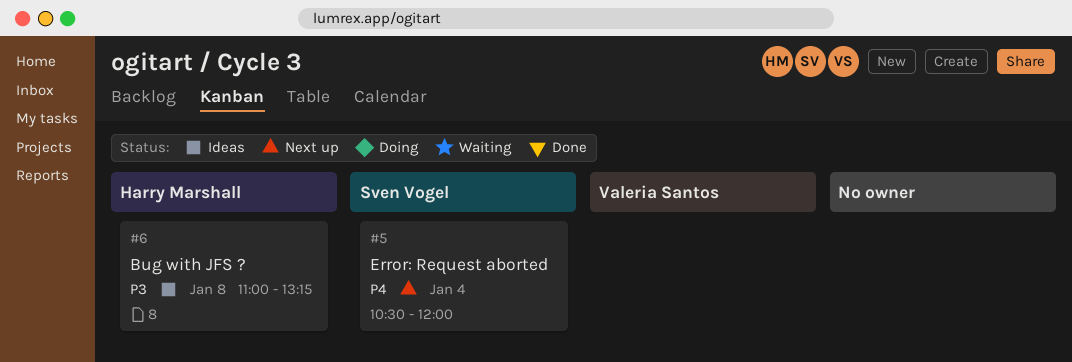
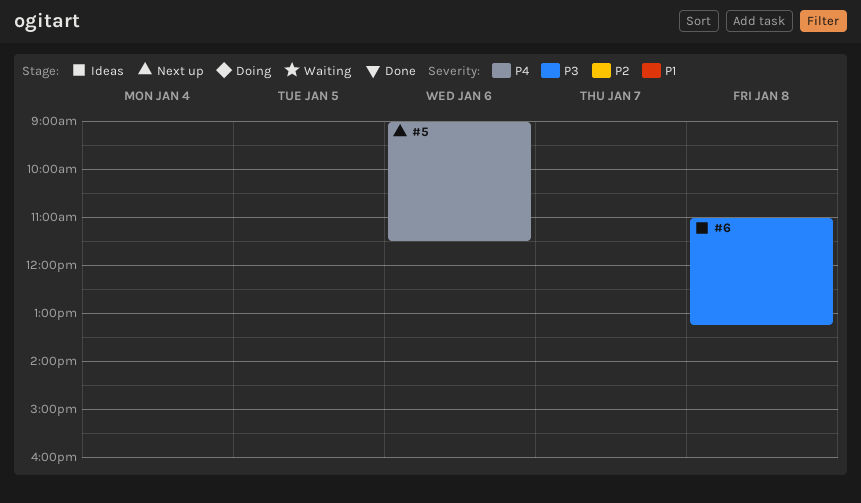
#5, day: Jan 4 -> Jan 6
#5, begins: 10:30 -> 09:00
#5, ends: 12:00 -> 11:30

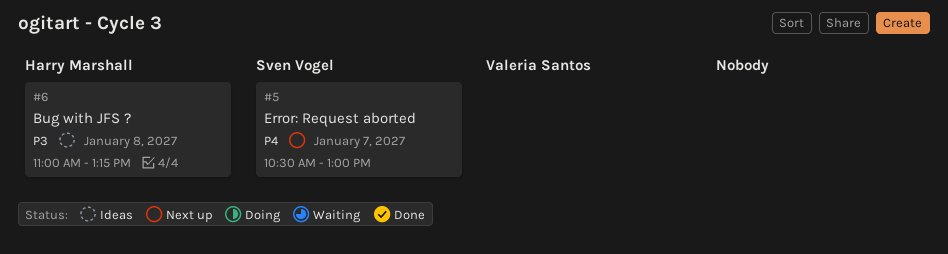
#5, day: Jan 6 -> Jan 7
#5, begins: 09:00 -> 10:30
#5, ends: 11:30 -> 13:00

